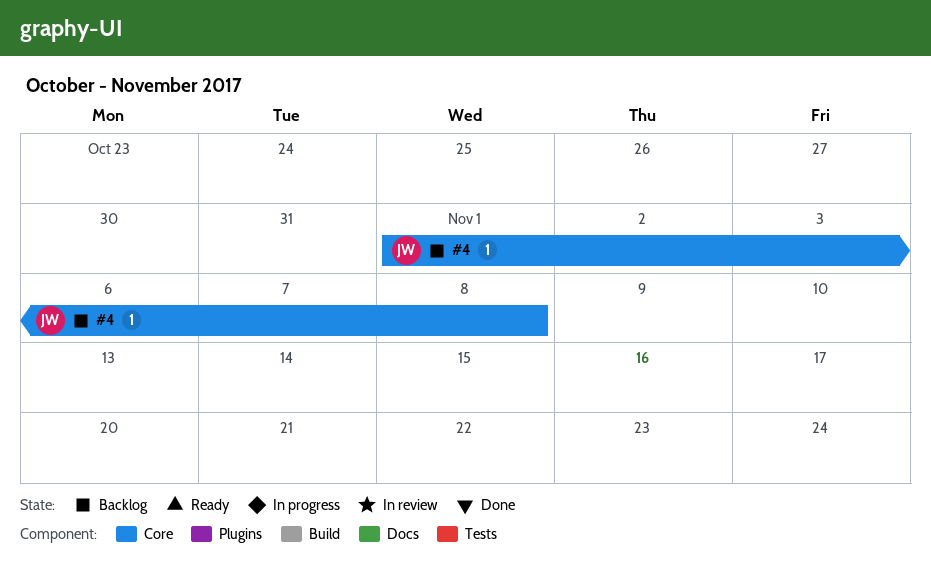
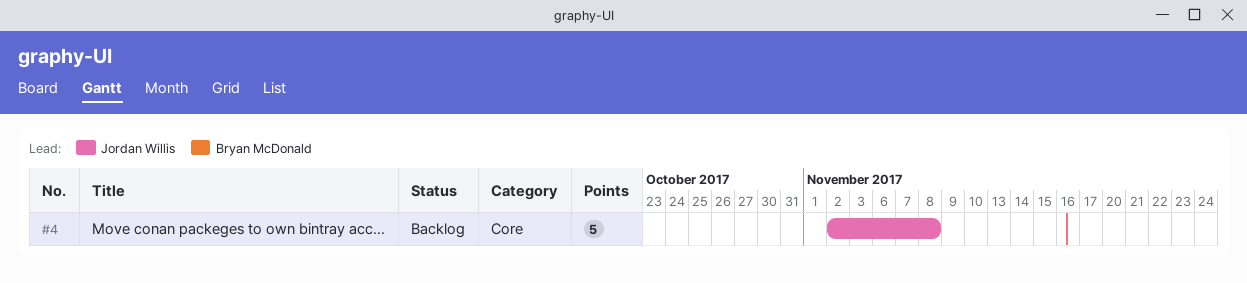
#4, estimate: 1 -> 5
#4, start: Nov 1 -> Nov 2

